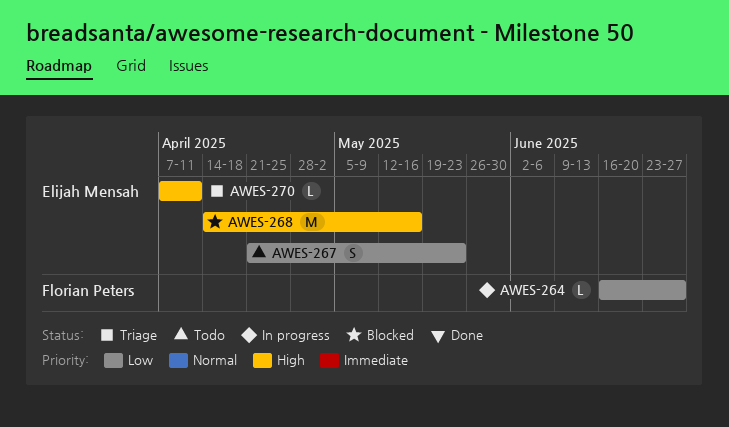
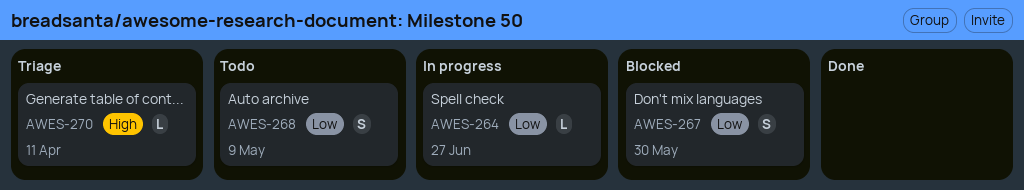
AWES-267, status: Todo -> Blocked
AWES-267, due: May 23 -> May 30
AWES-268, status: Blocked -> Todo
AWES-268, priority: High -> Low
AWES-268, estimate: M -> S
AWES-268, due: May 16 -> May 9

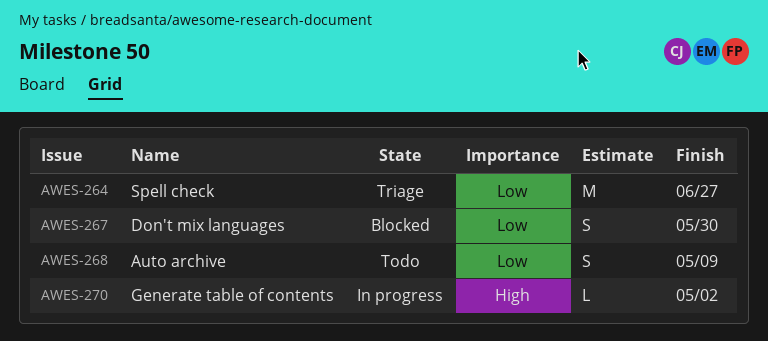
AWES-264, status: In progress -> Triage
AWES-264, estimate: L -> M
AWES-270, status: Triage -> In progress
AWES-270, due: Apr 11 -> May 2

